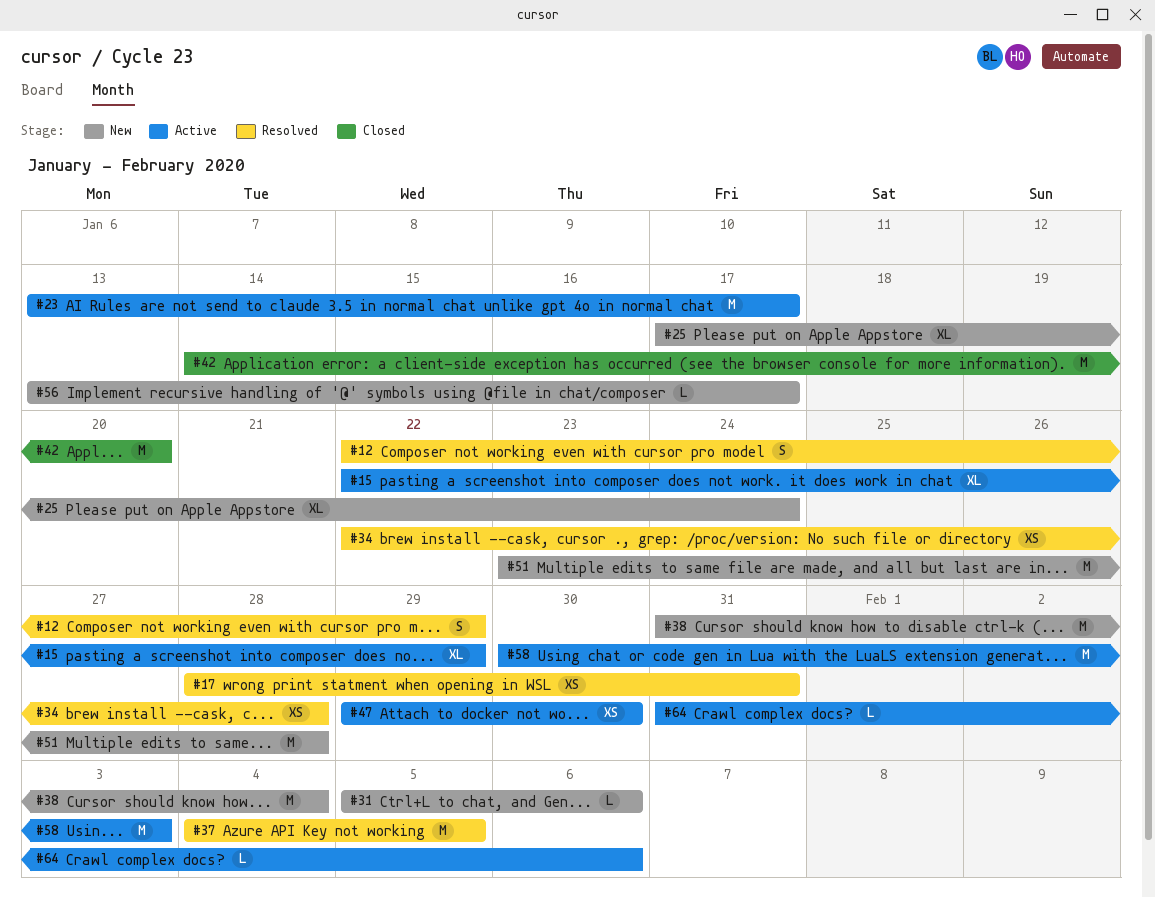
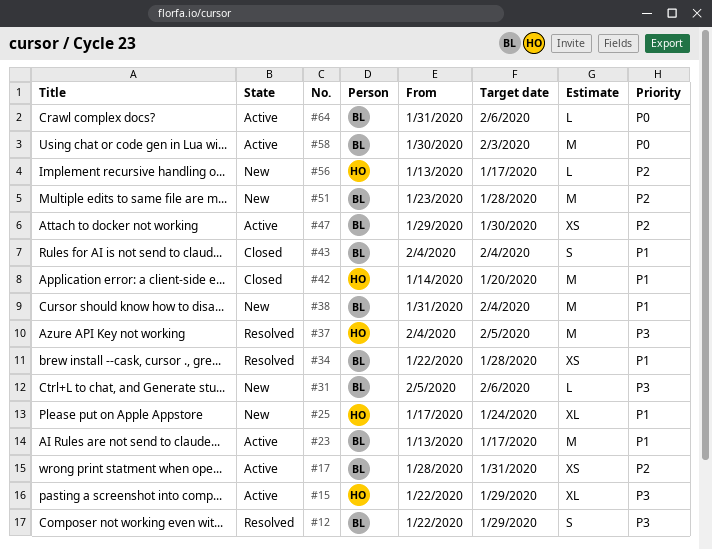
#17, status: Resolved -> Active
#43: none -> present

